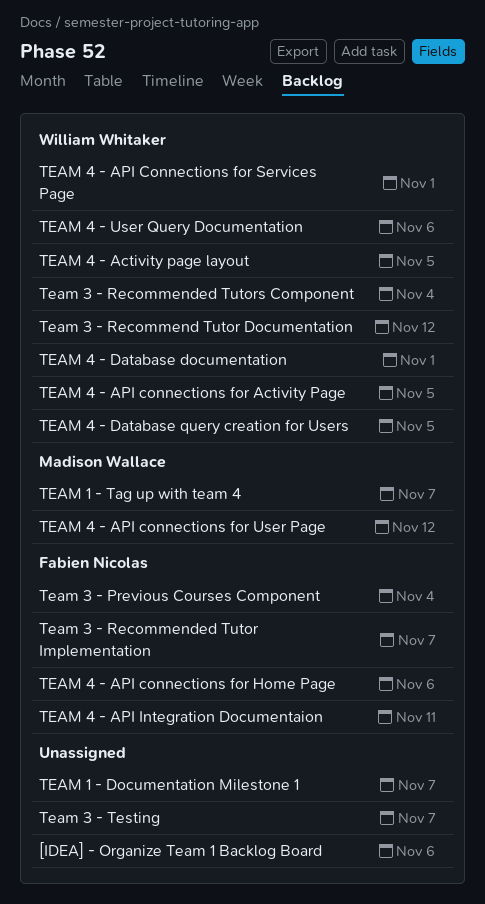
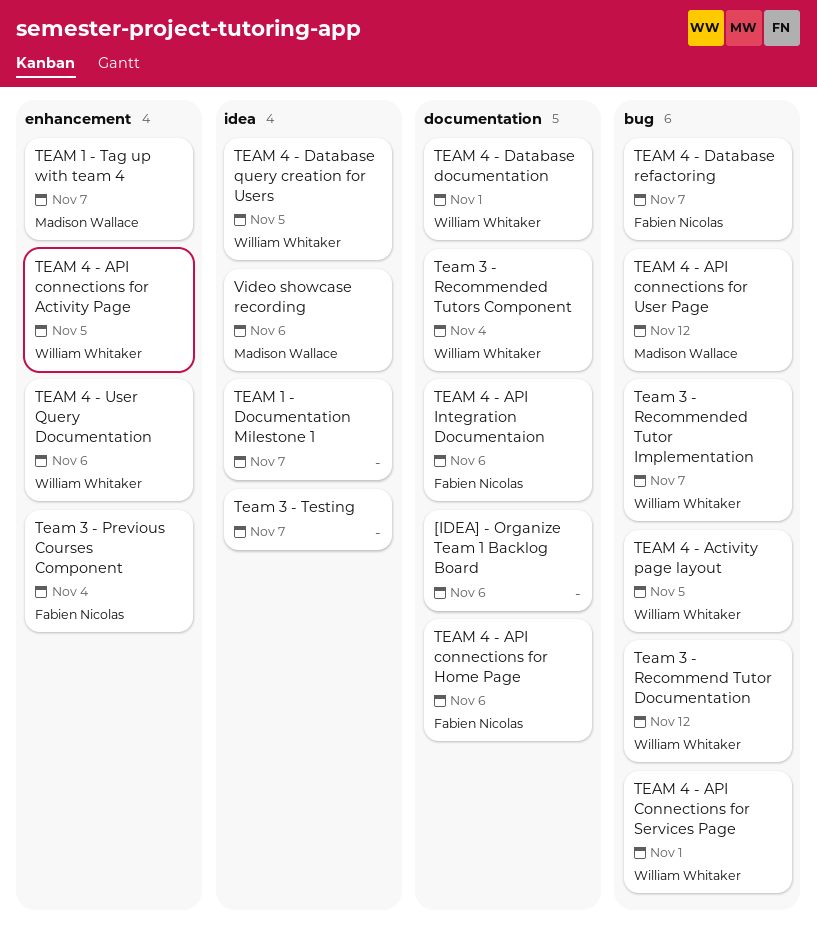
Team 3 - Recommended Tutor Implementation, owner: Fabien Nicolas -> William Whitaker
TEAM 4 - API Integration Documentaion, due: Nov 11 -> Nov 6
TEAM 4 - Database refactoring: none -> present
Video showcase recording: none -> present

